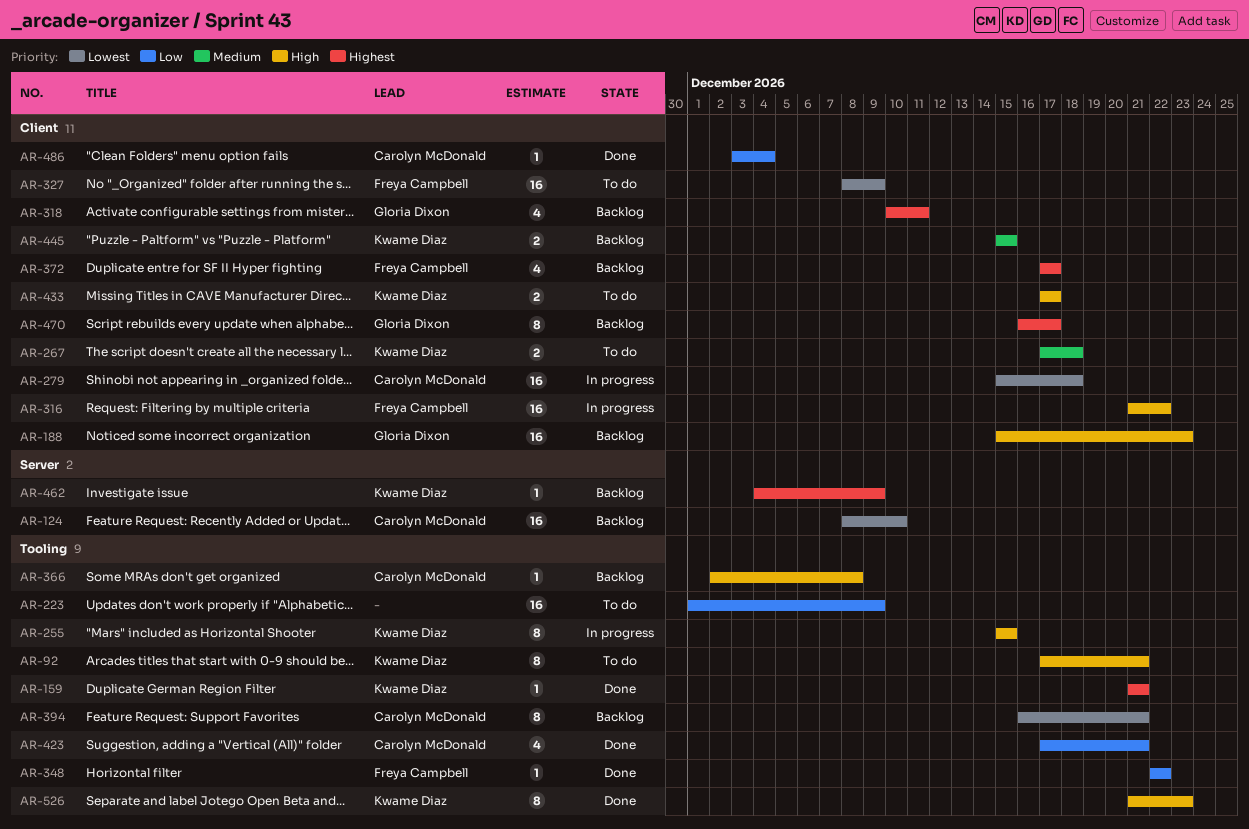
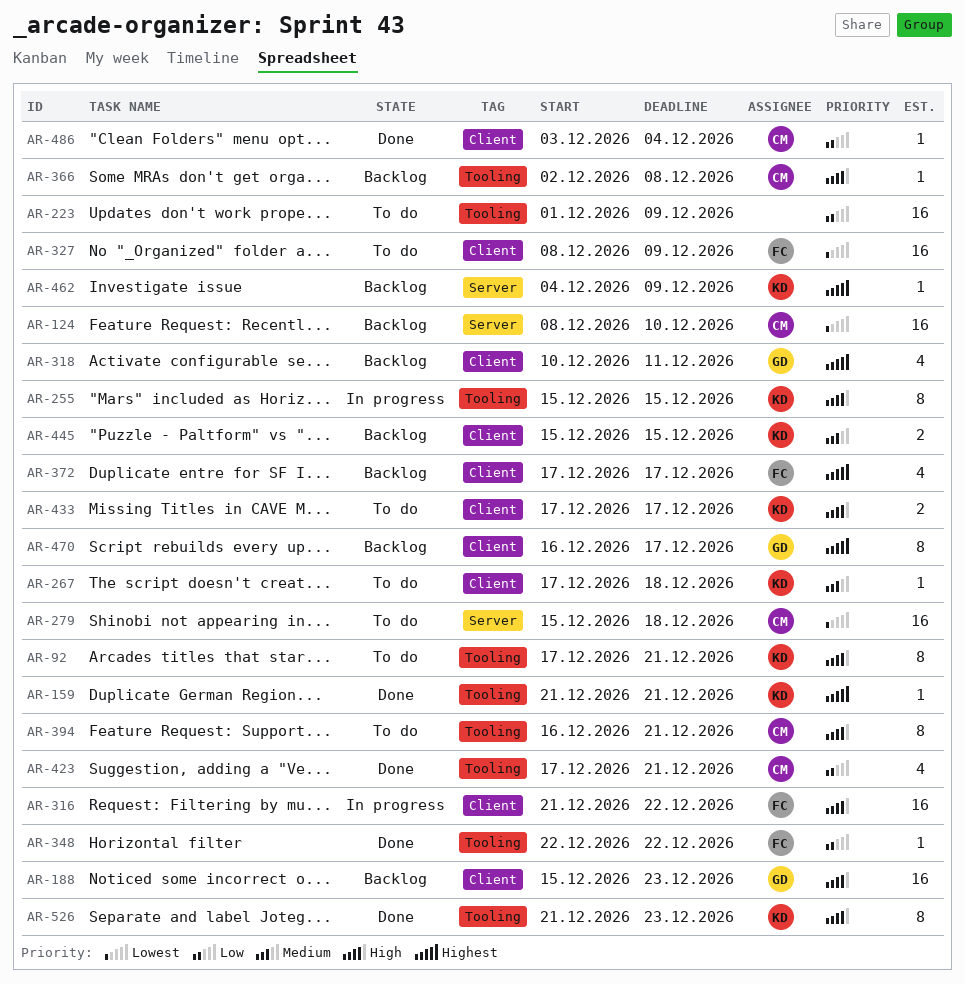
AR-267, estimate: 2 -> 1
AR-279, status: In progress -> To do
AR-279, label: Client -> Server
AR-394, status: Backlog -> To do
AR-394, priority: Lowest -> High

